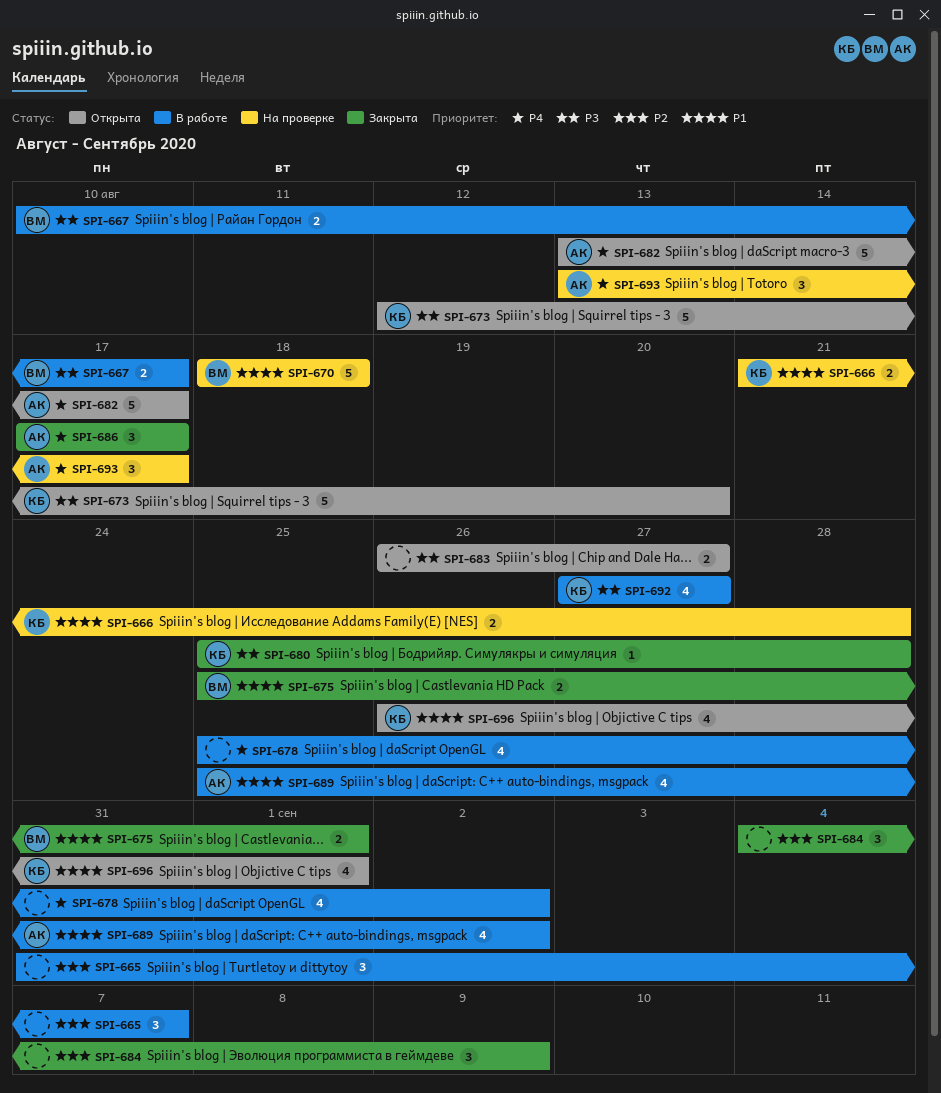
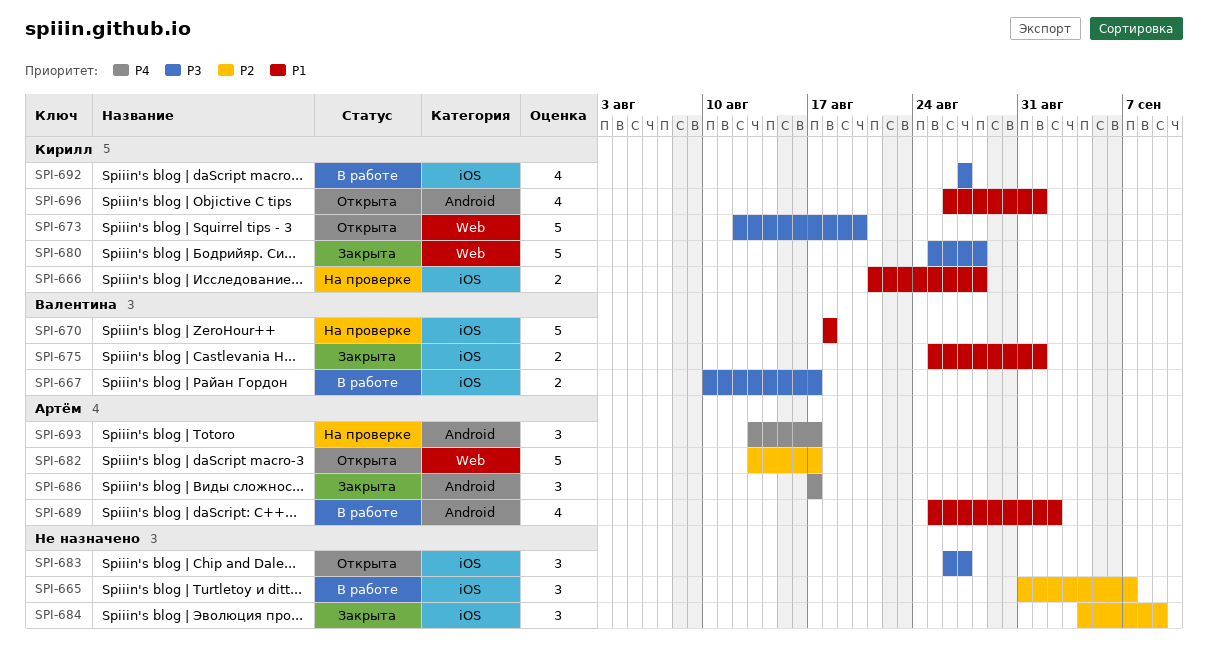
SPI-678: present -> none
SPI-680, estimate: 1 -> 5
SPI-682, priority: P4 -> P2
SPI-683, estimate: 2 -> 3

